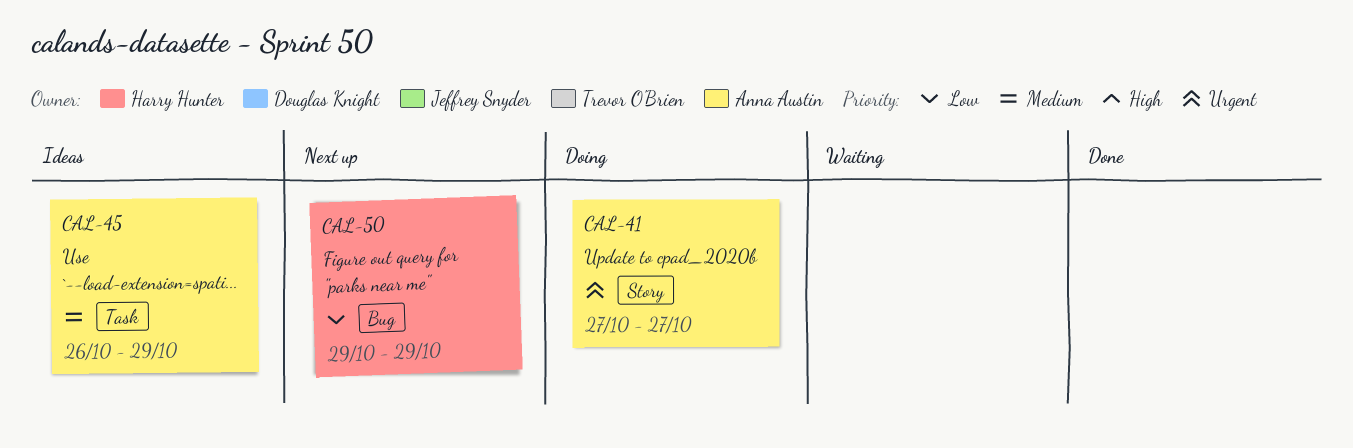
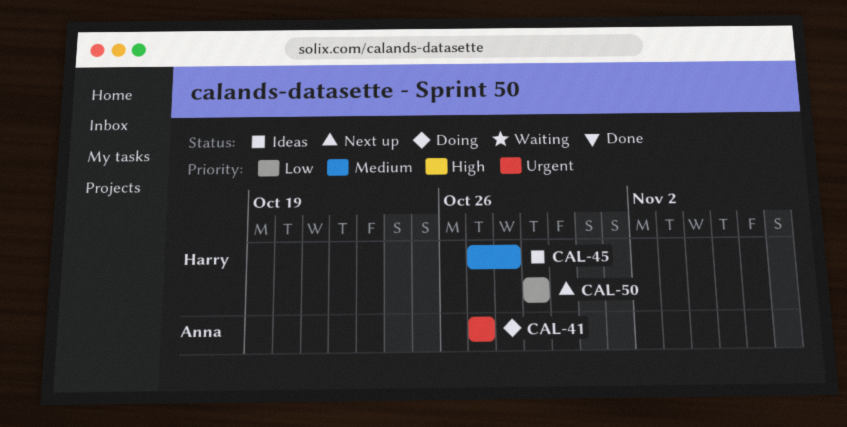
CAL-45, owner: Anna Austin -> Harry Hunter
CAL-45, start: Oct 26 -> Oct 27
CAL-45, due: Oct 29 -> Oct 28

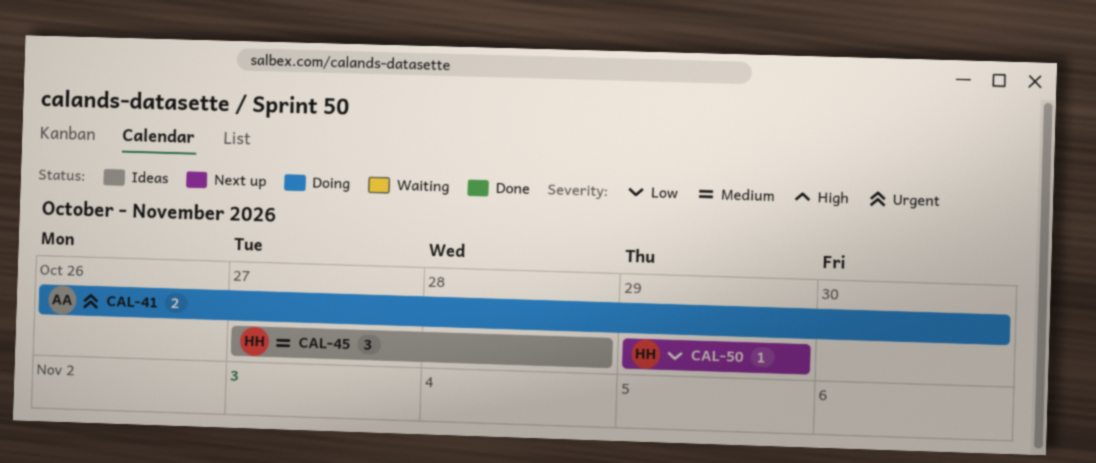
CAL-41, start: Oct 27 -> Oct 26
CAL-41, due: Oct 27 -> Oct 30

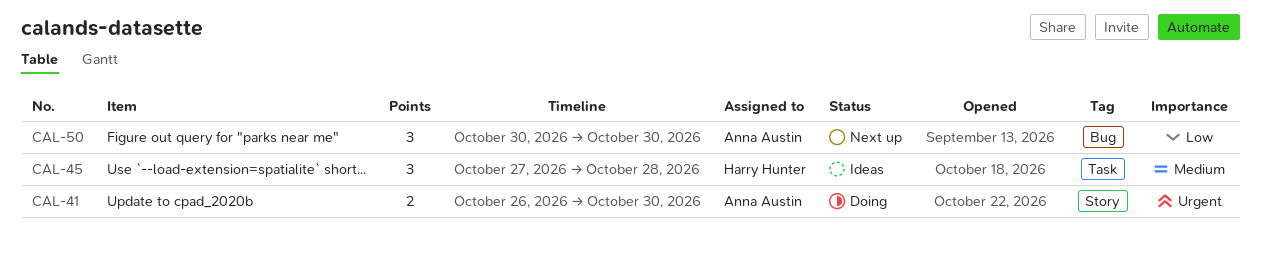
CAL-50, owner: Harry Hunter -> Anna Austin
CAL-50, estimate: 1 -> 3
CAL-50, start: Oct 29 -> Oct 30
CAL-50, due: Oct 29 -> Oct 30

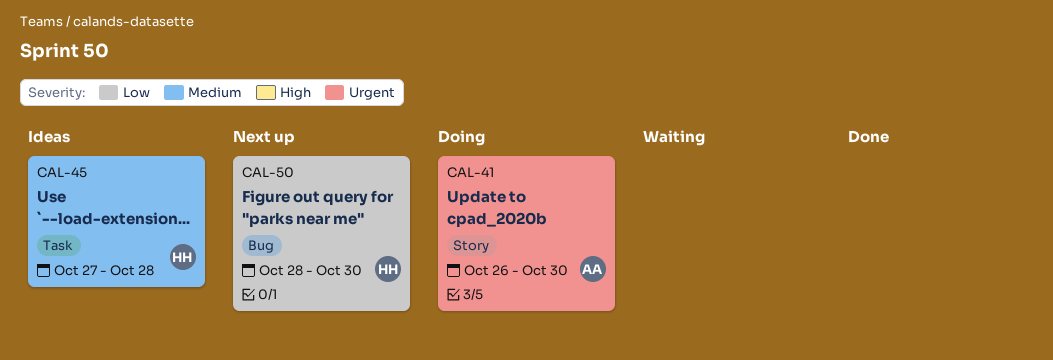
CAL-50, owner: Anna Austin -> Harry Hunter
CAL-50, start: Oct 30 -> Oct 28

